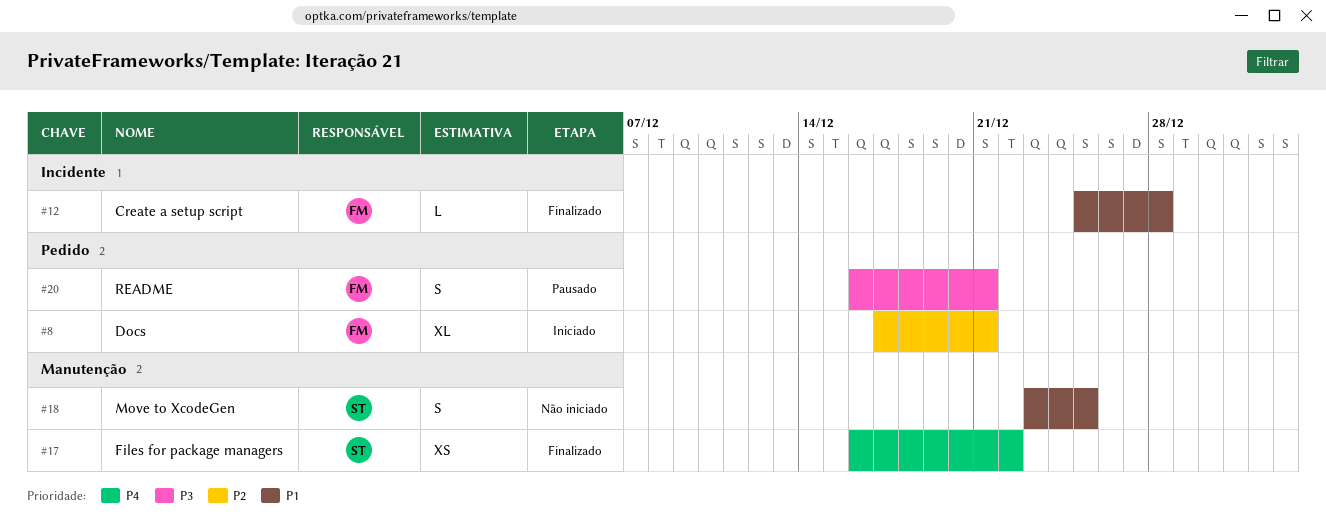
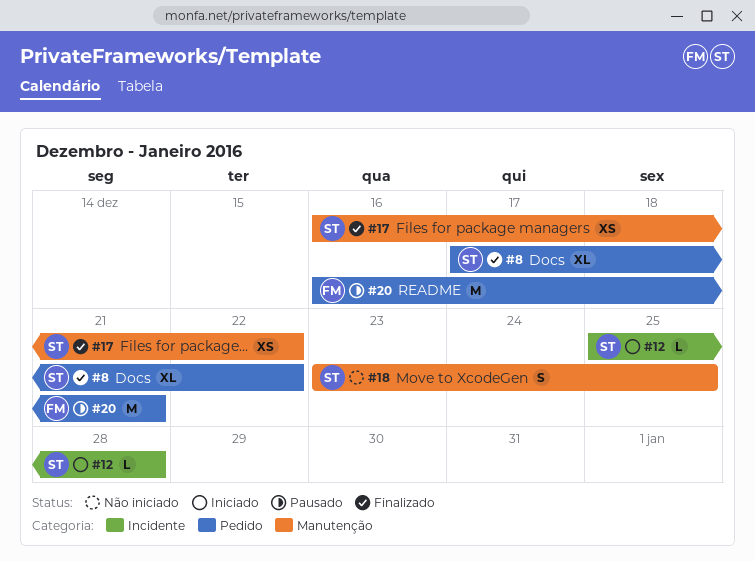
#8, status: Iniciado -> Finalizado
#8, owner: FM -> ST
#8, due: Dec 21 -> Dec 22
#12, status: Finalizado -> Iniciado
#12, owner: FM -> ST
#20, estimate: S -> M

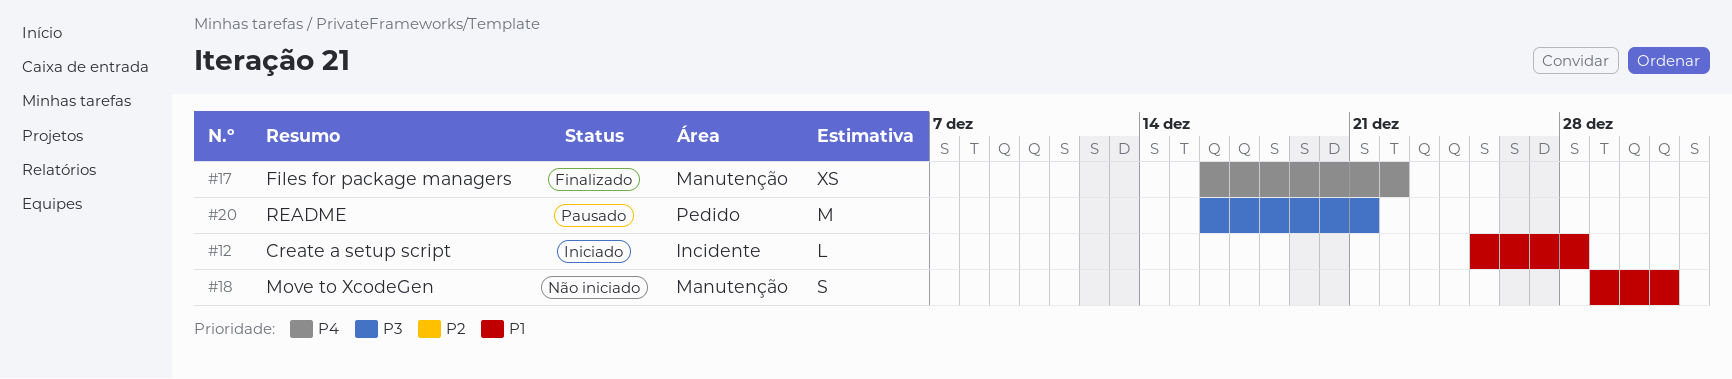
#8: present -> none
#18, start: Dec 23 -> Dec 29
#18, due: Dec 25 -> Dec 31

